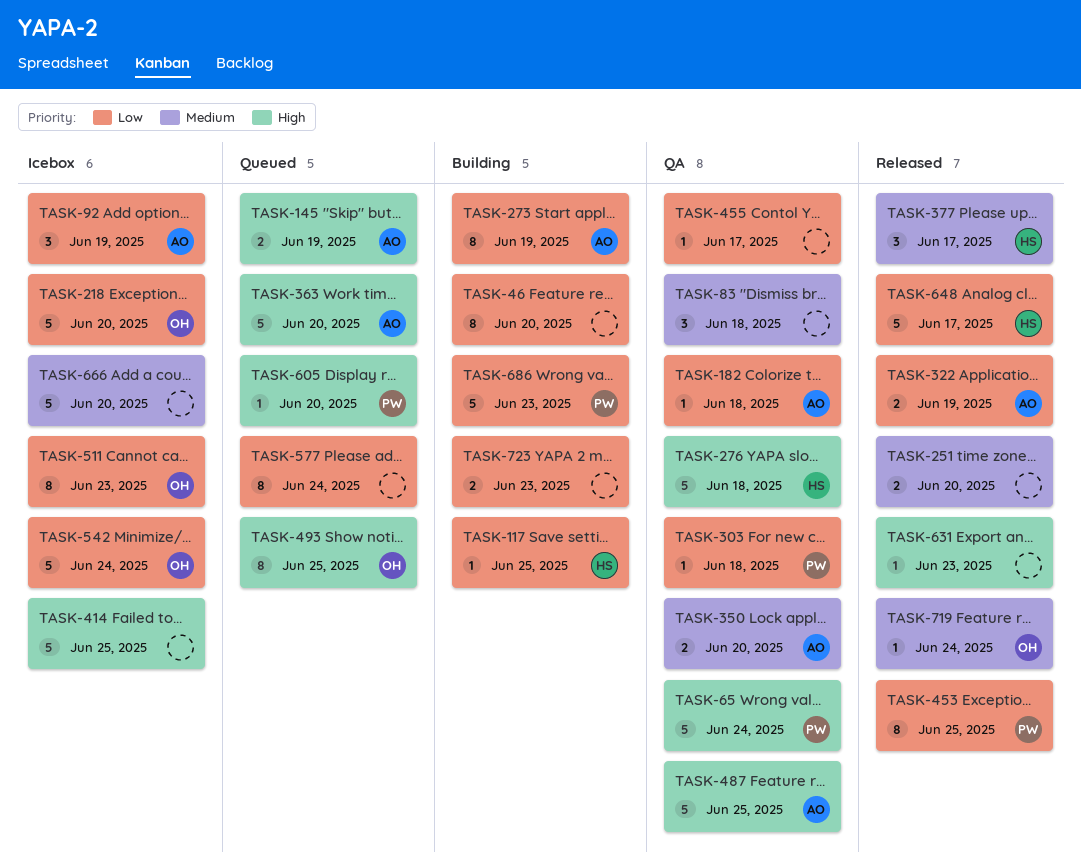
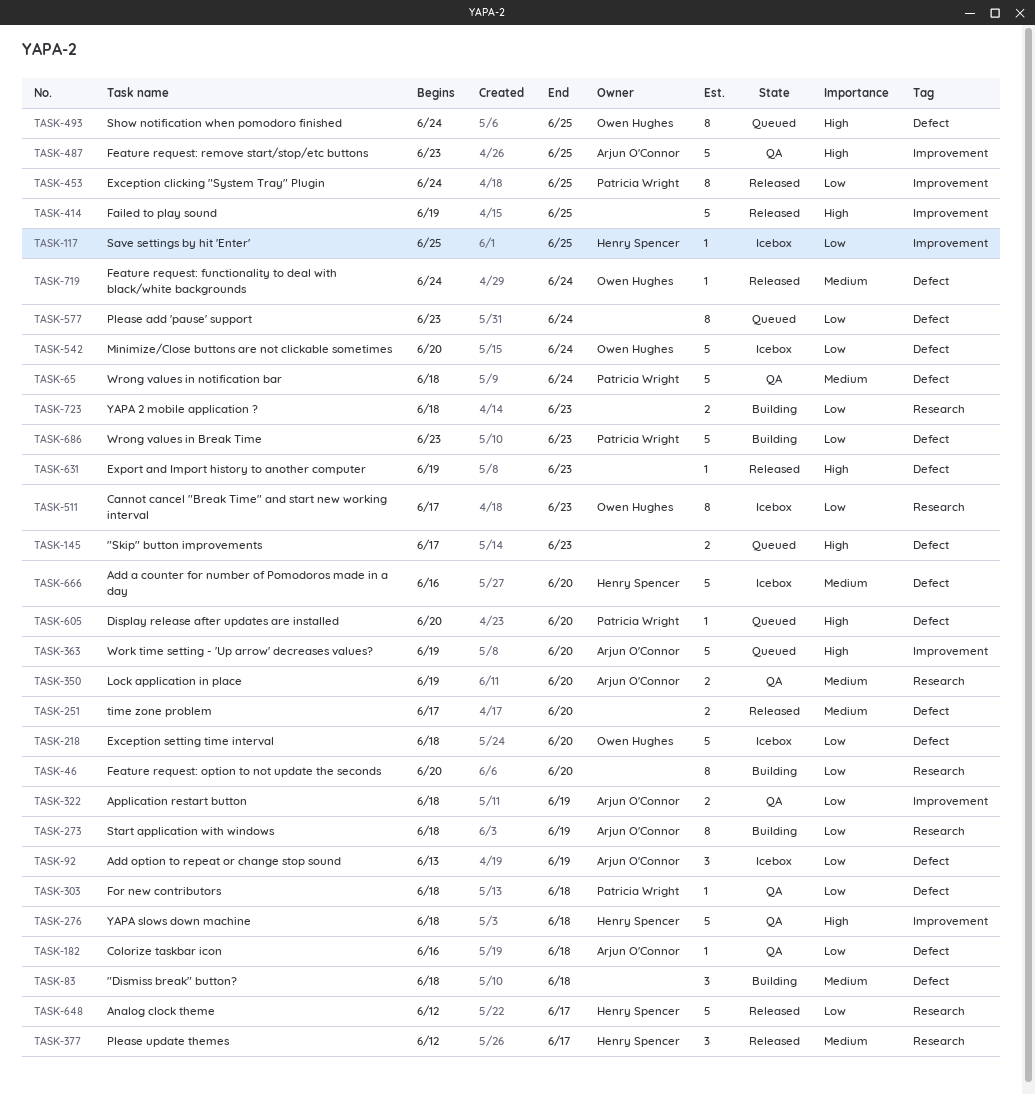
TASK-65, priority: High -> Medium
TASK-83, status: QA -> Building
TASK-117, status: Building -> Icebox
TASK-145, owner: Arjun O'Connor -> none
TASK-145, due: Jun 19 -> Jun 23
TASK-322, status: Released -> QA
TASK-414, status: Icebox -> Released
TASK-455: present -> none
TASK-666, owner: none -> Henry Spencer

